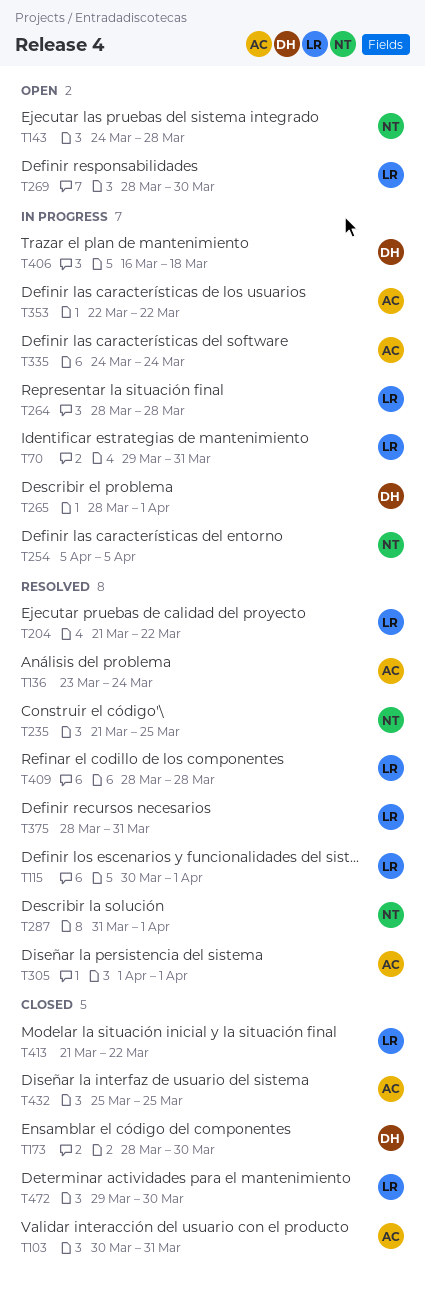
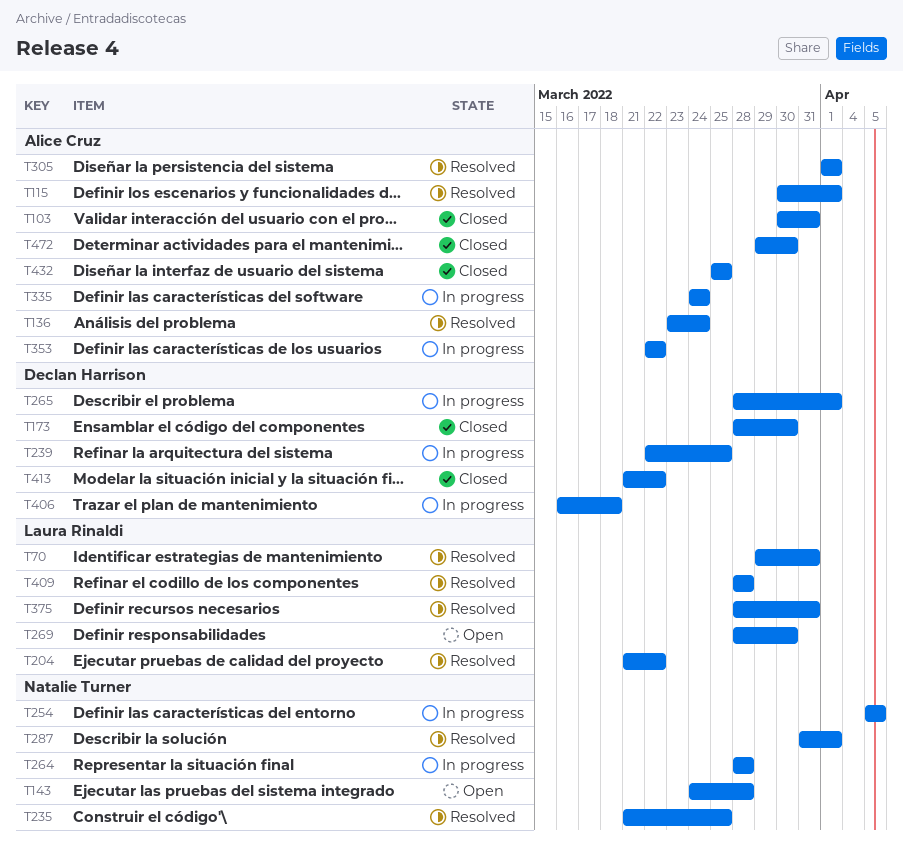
T70, status: In progress -> Resolved
T115, owner: Laura Rinaldi -> Alice Cruz
T239: none -> present
T264, owner: Laura Rinaldi -> Natalie Turner
T413, owner: Laura Rinaldi -> Declan Harrison
T472, owner: Laura Rinaldi -> Alice Cruz

